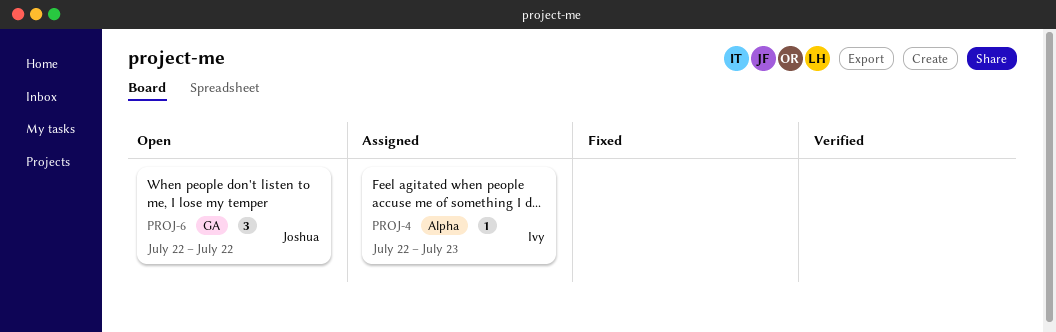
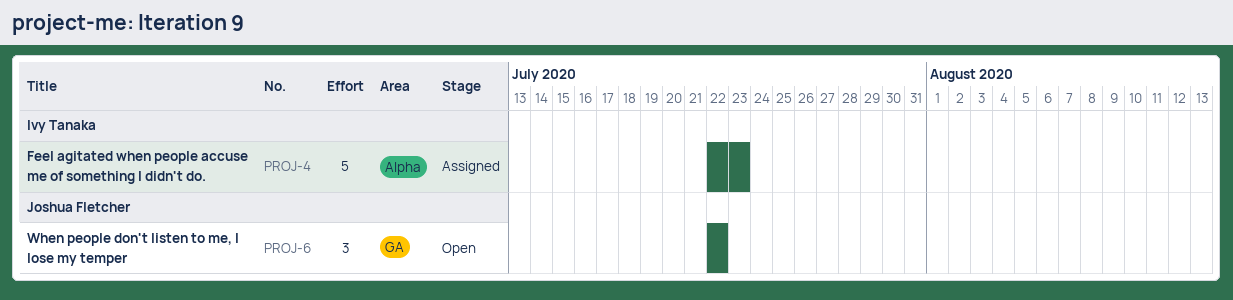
PROJ-4, estimate: 1 -> 5

